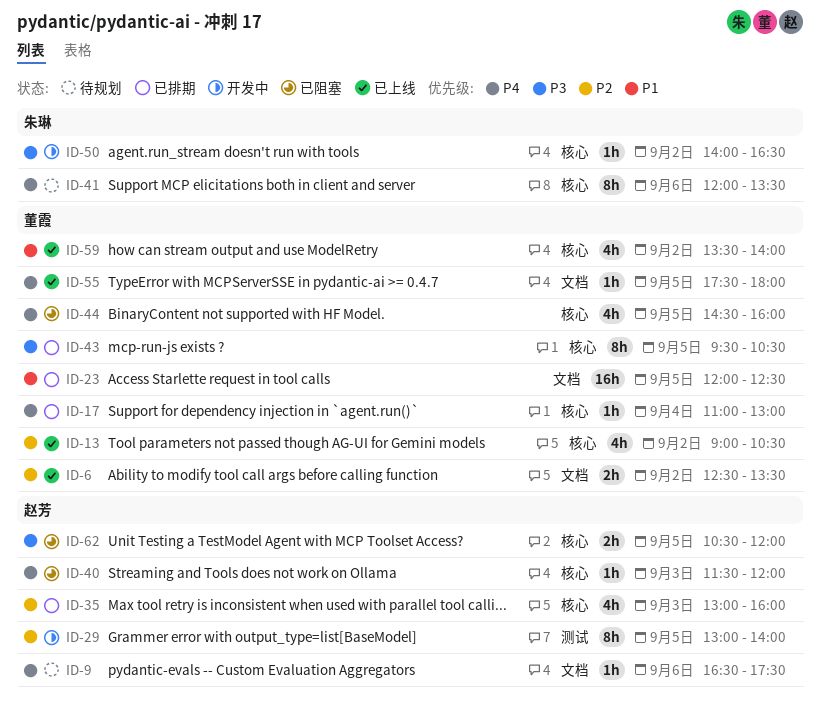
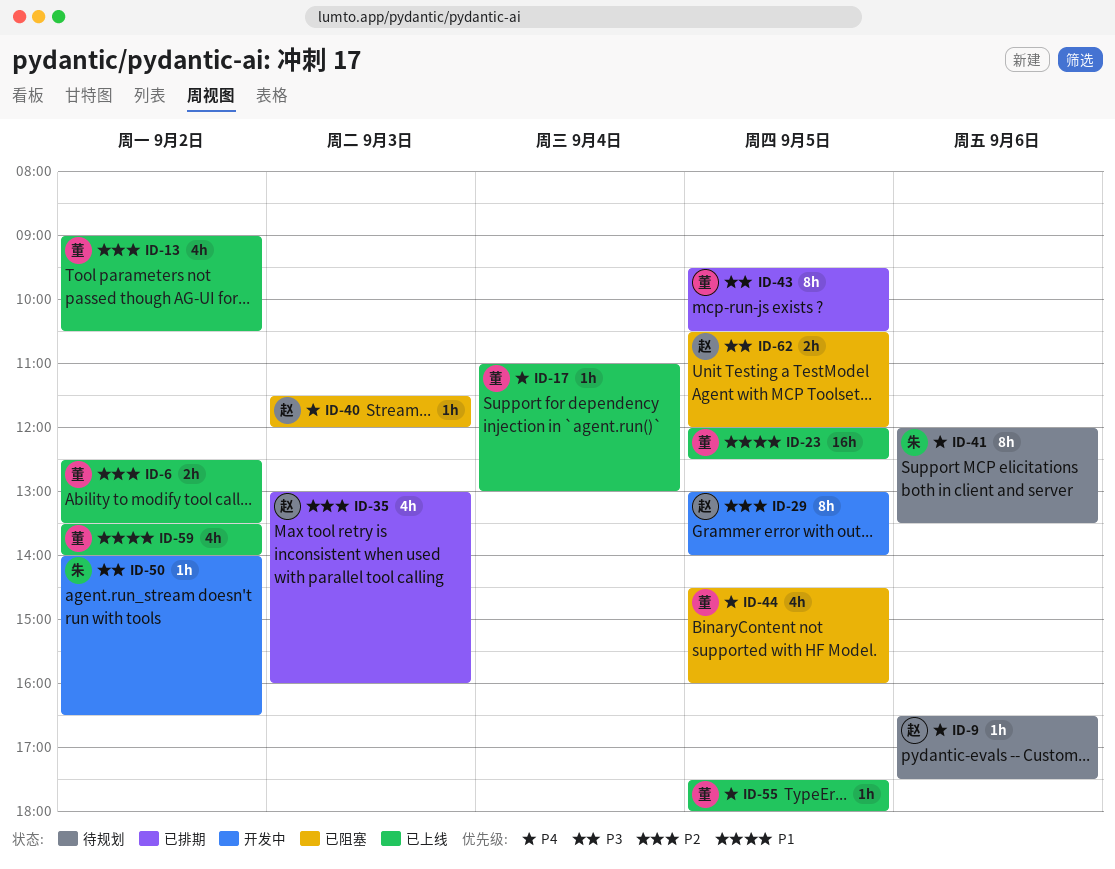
ID-17, status: 已排期 -> 已上线
ID-23, status: 已排期 -> 已上线

